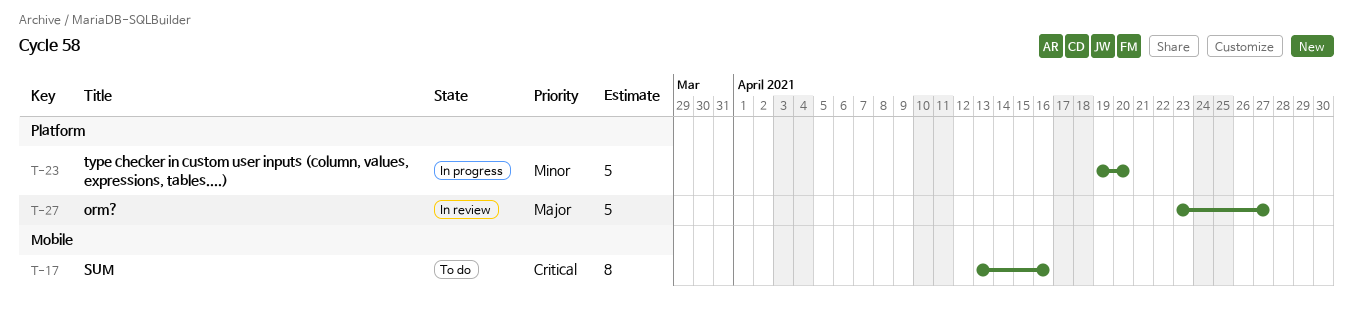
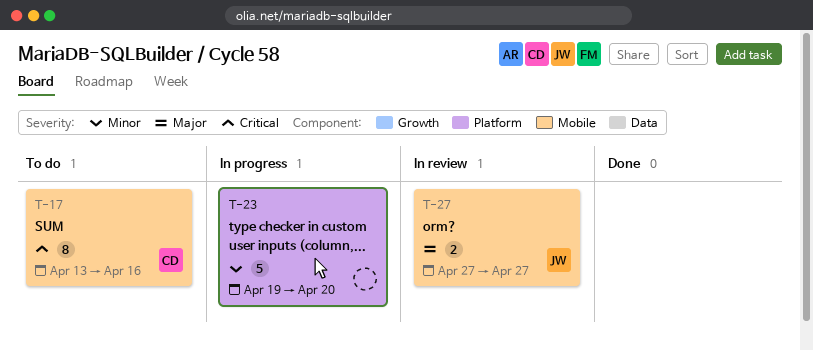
T-27, label: Platform -> Mobile
T-27, estimate: 5 -> 2
T-27, start: Apr 23 -> Apr 27

